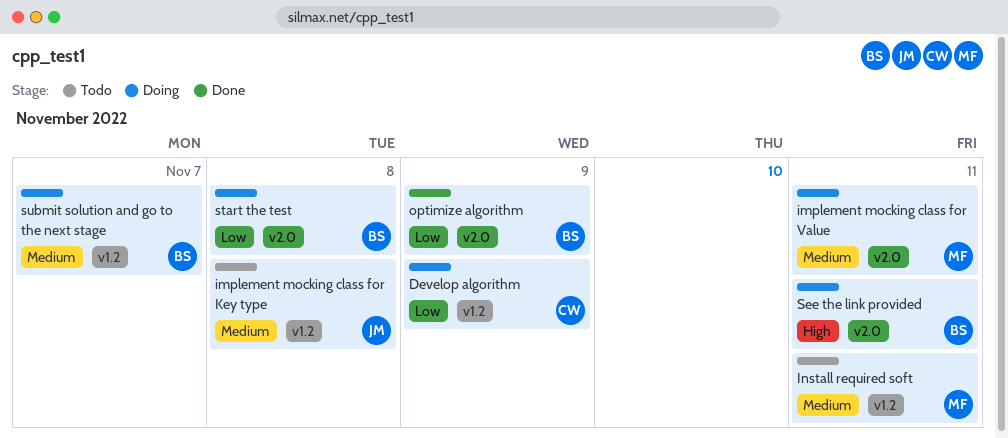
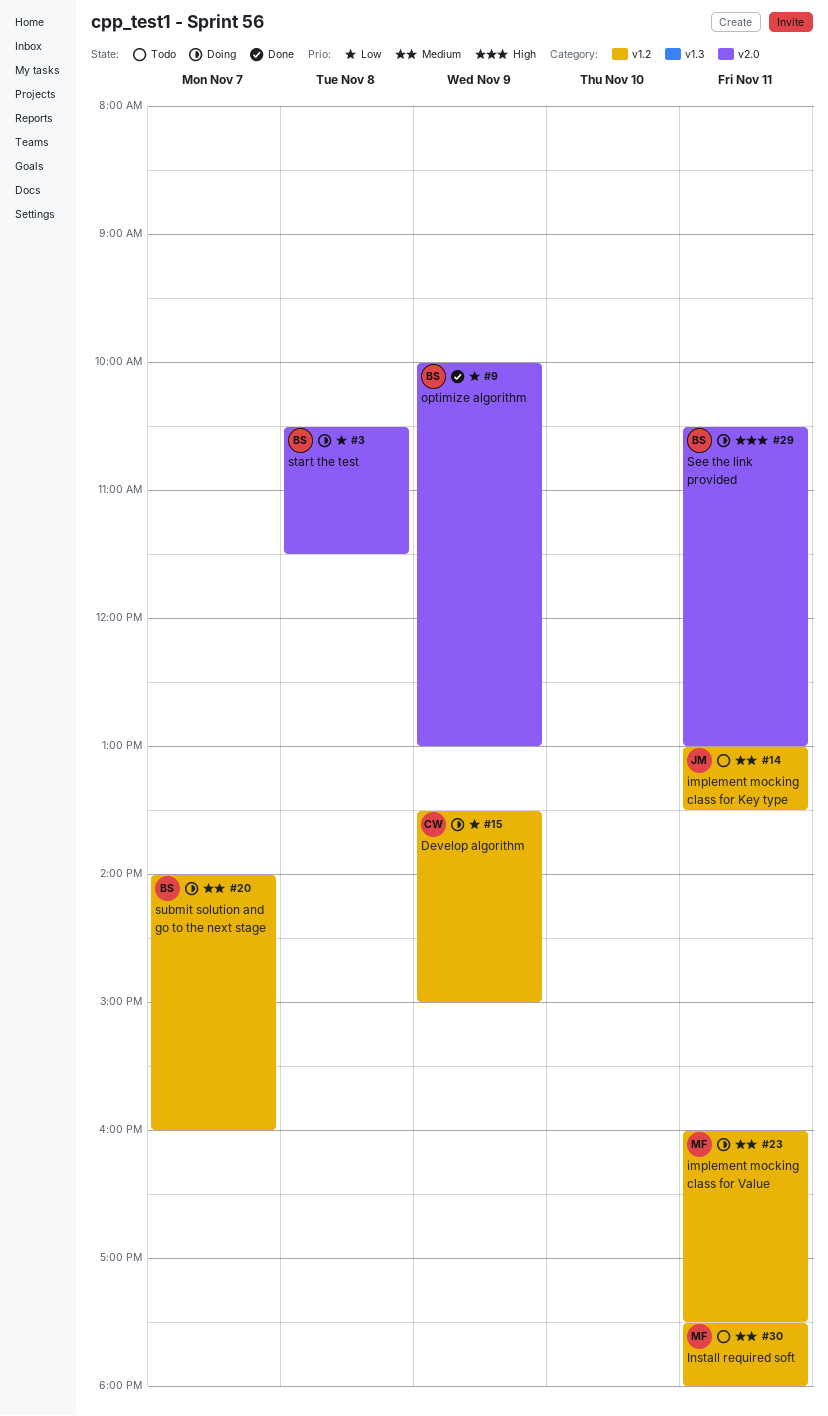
implement mocking class for Key type, day: Nov 8 -> Nov 11
implement mocking class for Value, label: v2.0 -> v1.2

